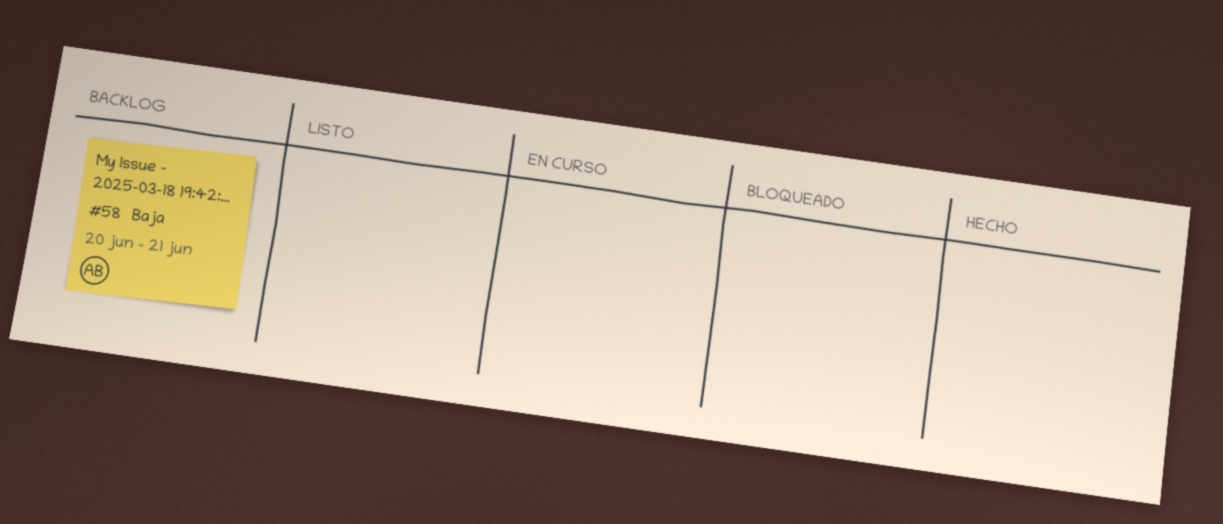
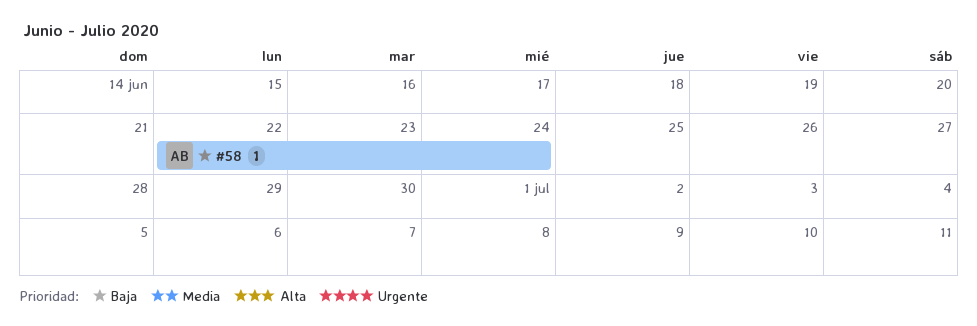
#58, start: Jun 20 -> Jun 22
#58, due: Jun 21 -> Jun 24

